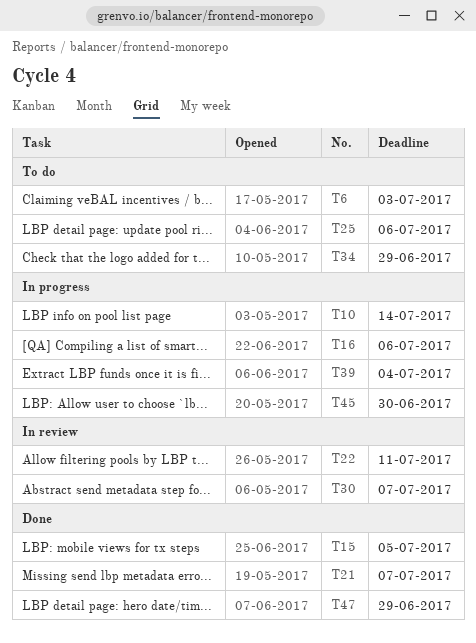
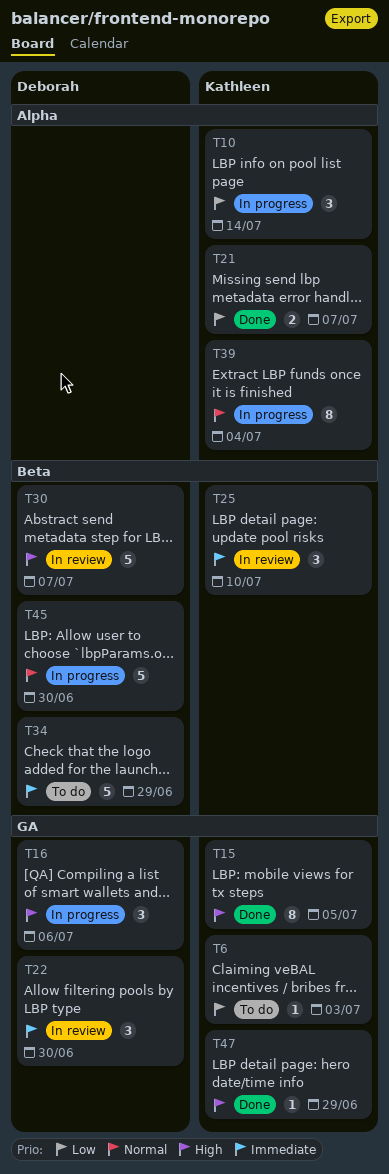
T22, due: Jul 11 -> Jun 30
T25, status: To do -> In review
T25, due: Jul 6 -> Jul 10

